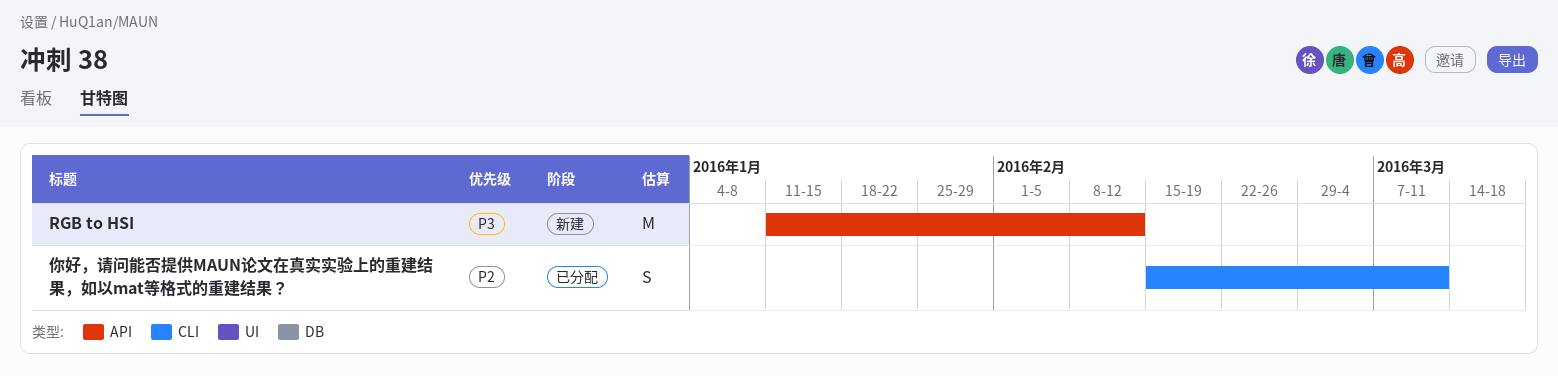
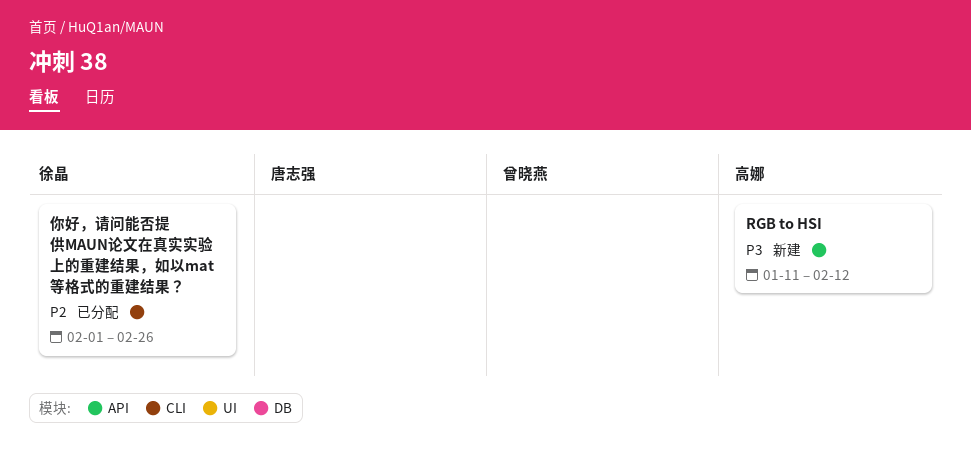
你好，请问能否提供MAUN论文在真实实验上的重建结果，如以mat等格式的重建结果？, start: Feb 15 -> Feb 1
你好，请问能否提供MAUN论文在真实实验上的重建结果，如以mat等格式的重建结果？, due: Mar 11 -> Feb 26

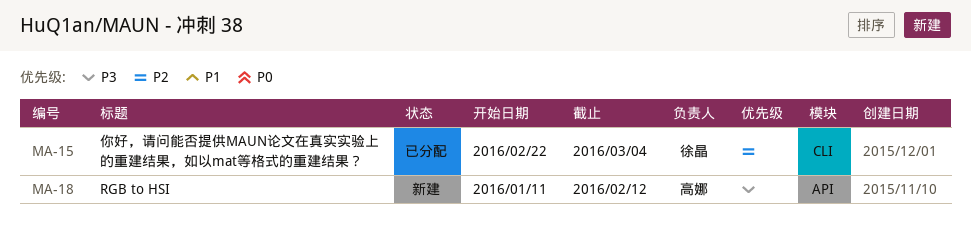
你好，请问能否提供MAUN论文在真实实验上的重建结果，如以mat等格式的重建结果？, start: Feb 1 -> Feb 22
你好，请问能否提供MAUN论文在真实实验上的重建结果，如以mat等格式的重建结果？, due: Feb 26 -> Mar 4

